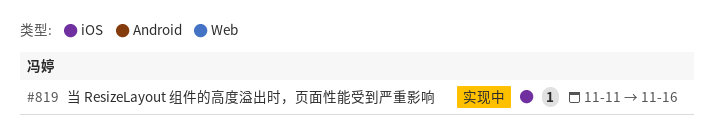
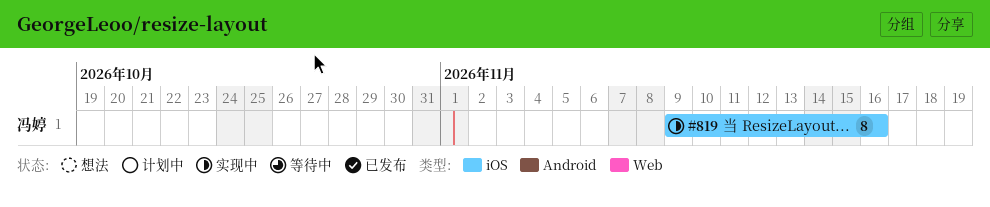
#819, estimate: 1 -> 8
#819, start: Nov 11 -> Nov 9

